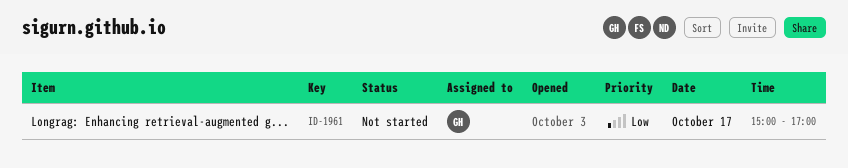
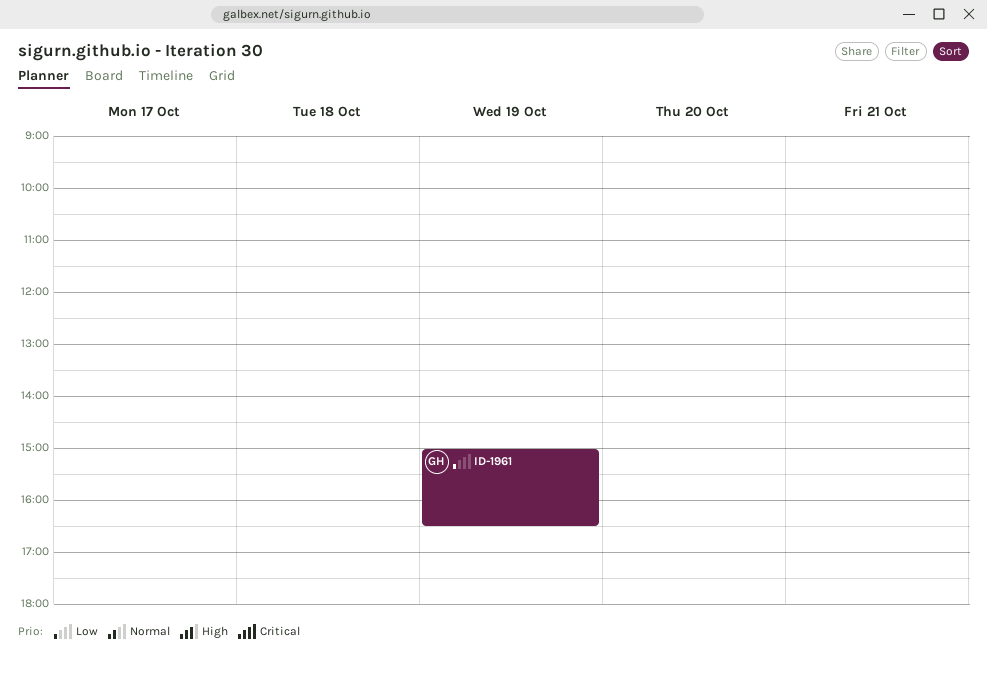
ID-1961, day: Oct 17 -> Oct 19
ID-1961, ends: 17:00 -> 16:30

